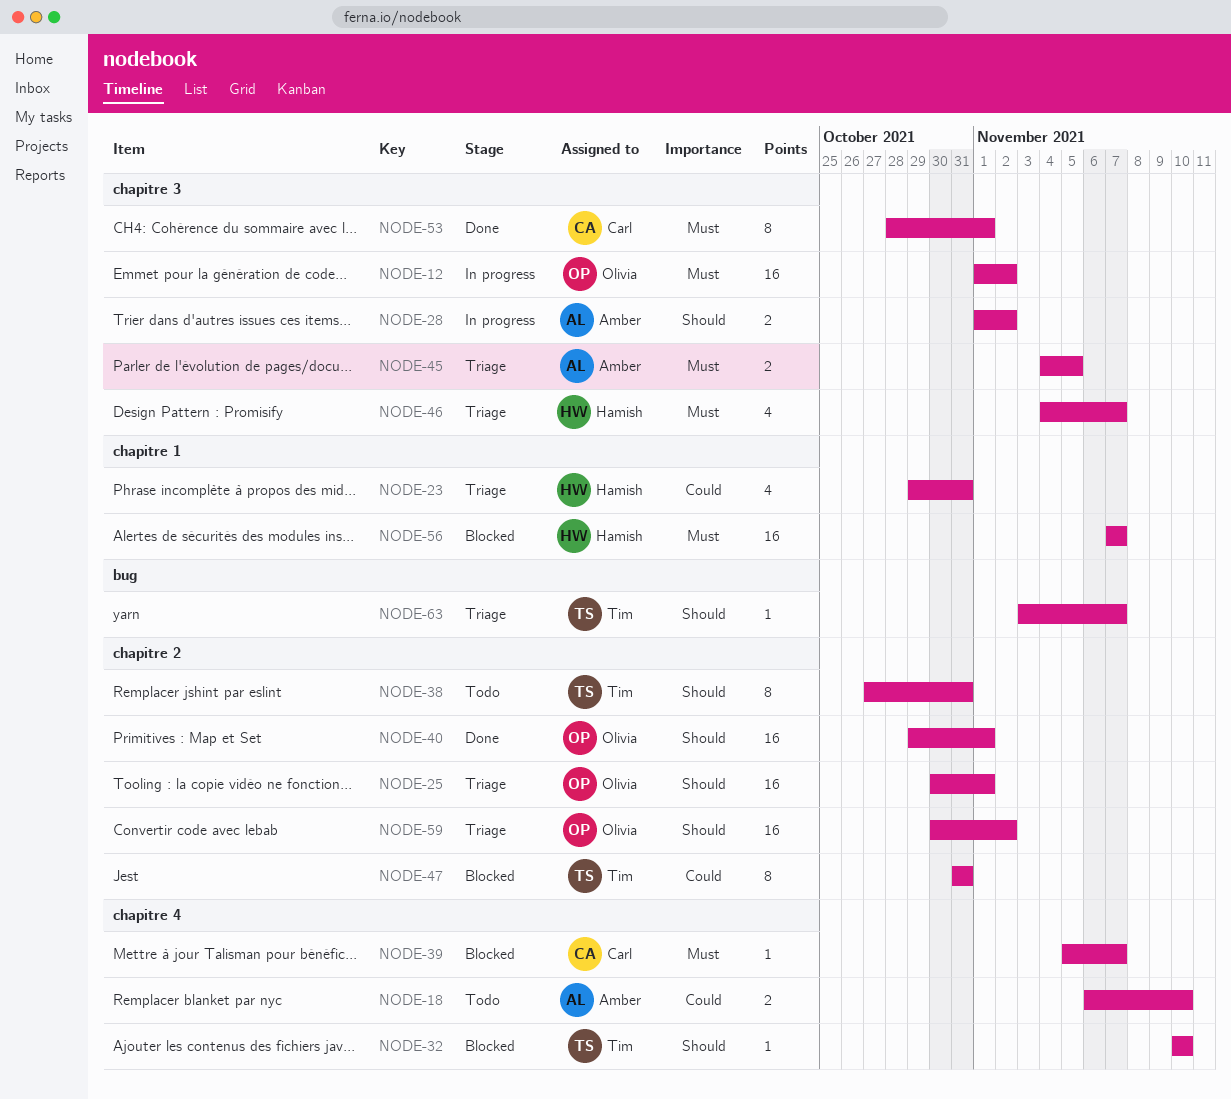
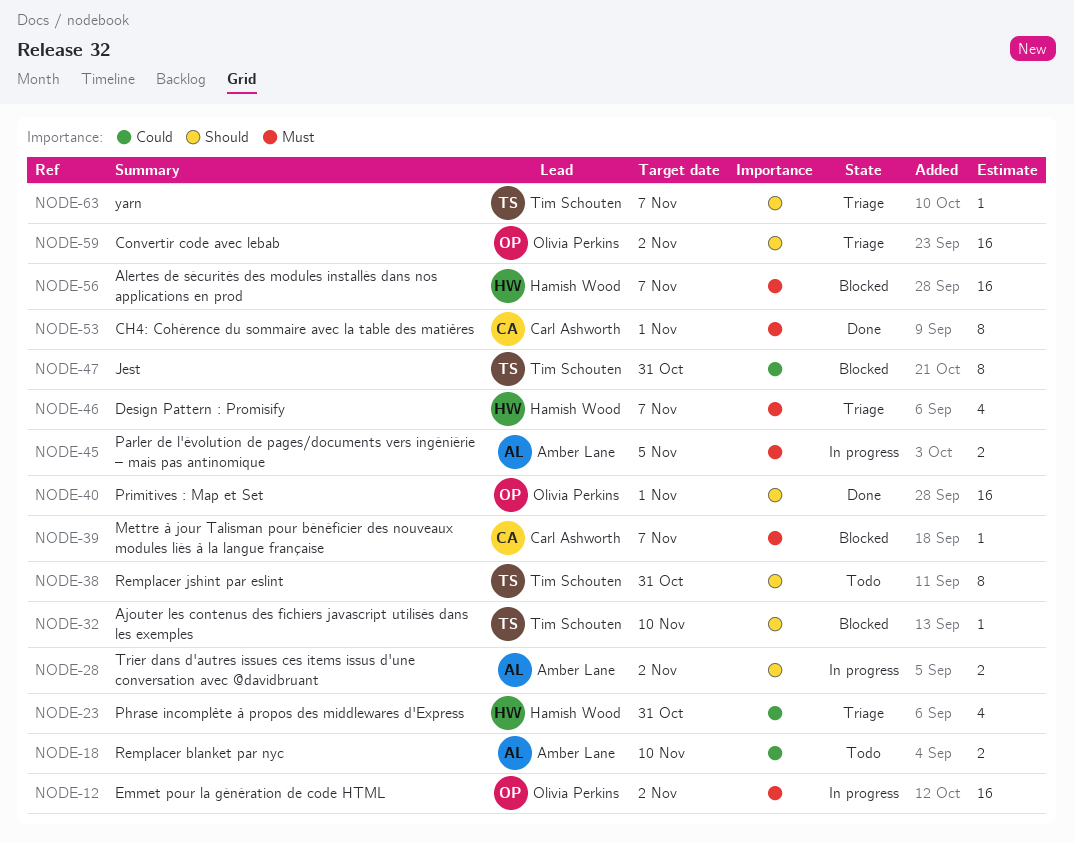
NODE-25: present -> none
NODE-45, status: Triage -> In progress

